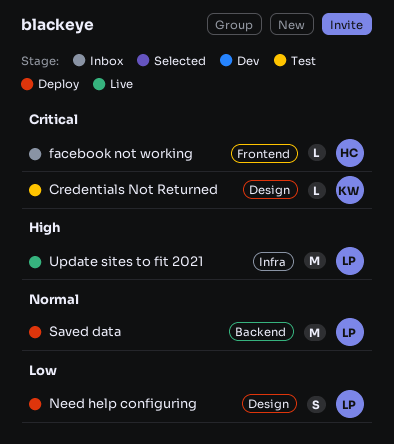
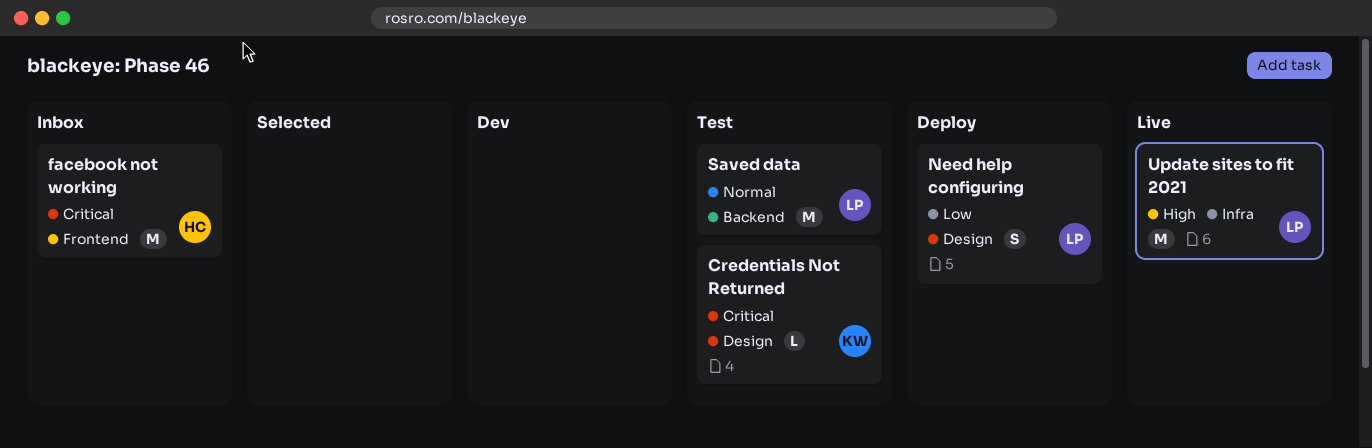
facebook not working, estimate: L -> M
Saved data, status: Deploy -> Test

